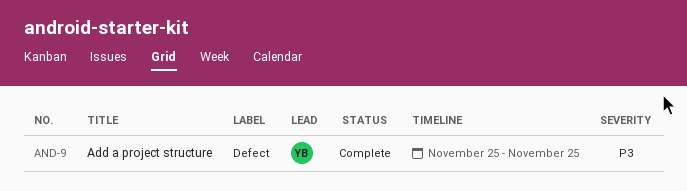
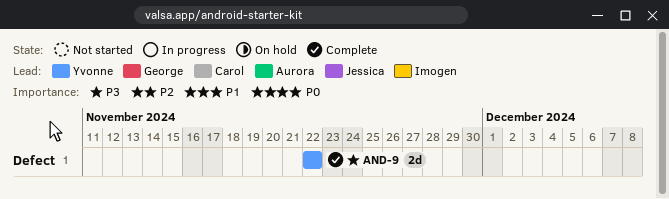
AND-9, start: Nov 25 -> Nov 22
AND-9, due: Nov 25 -> Nov 22

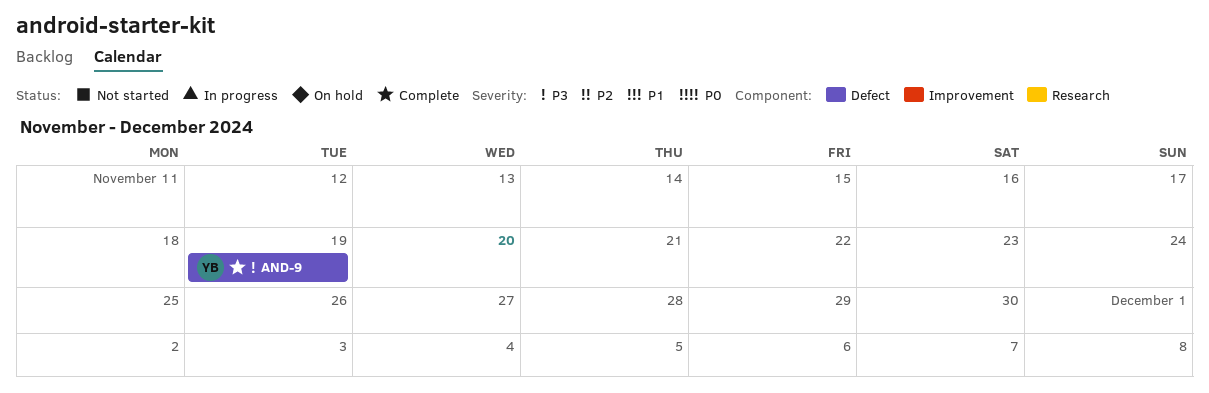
AND-9, start: Nov 22 -> Nov 19
AND-9, due: Nov 22 -> Nov 19

